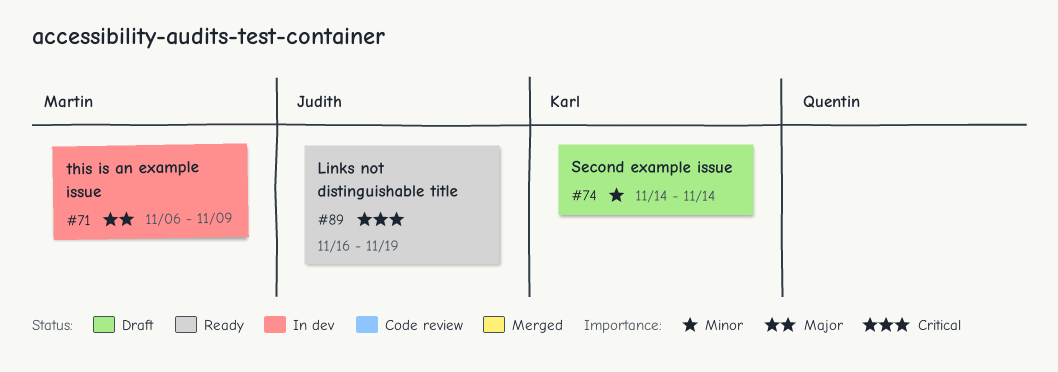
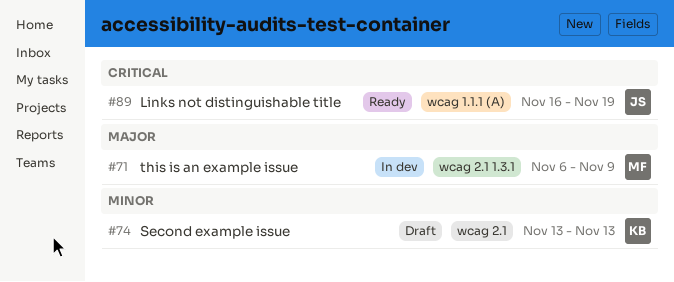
#74, start: Nov 14 -> Nov 13
#74, due: Nov 14 -> Nov 13

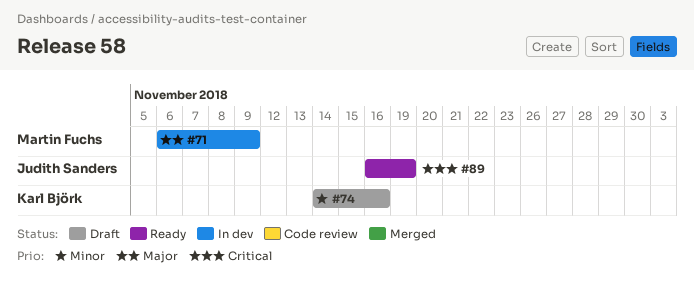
#74, start: Nov 13 -> Nov 14
#74, due: Nov 13 -> Nov 16

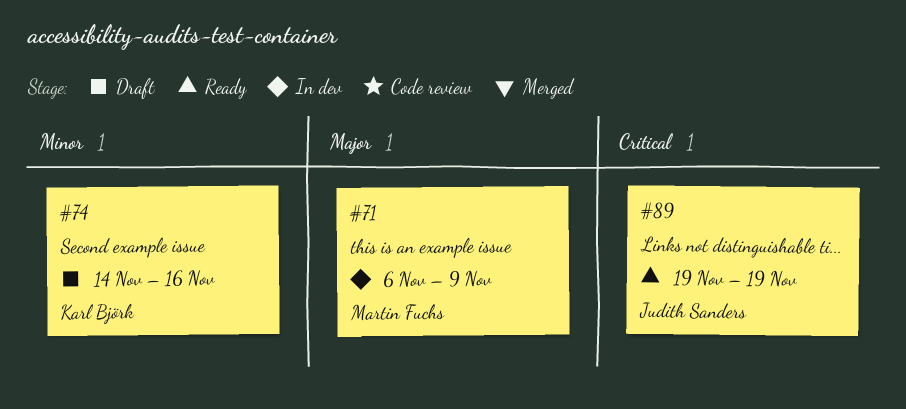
#89, start: Nov 16 -> Nov 19

